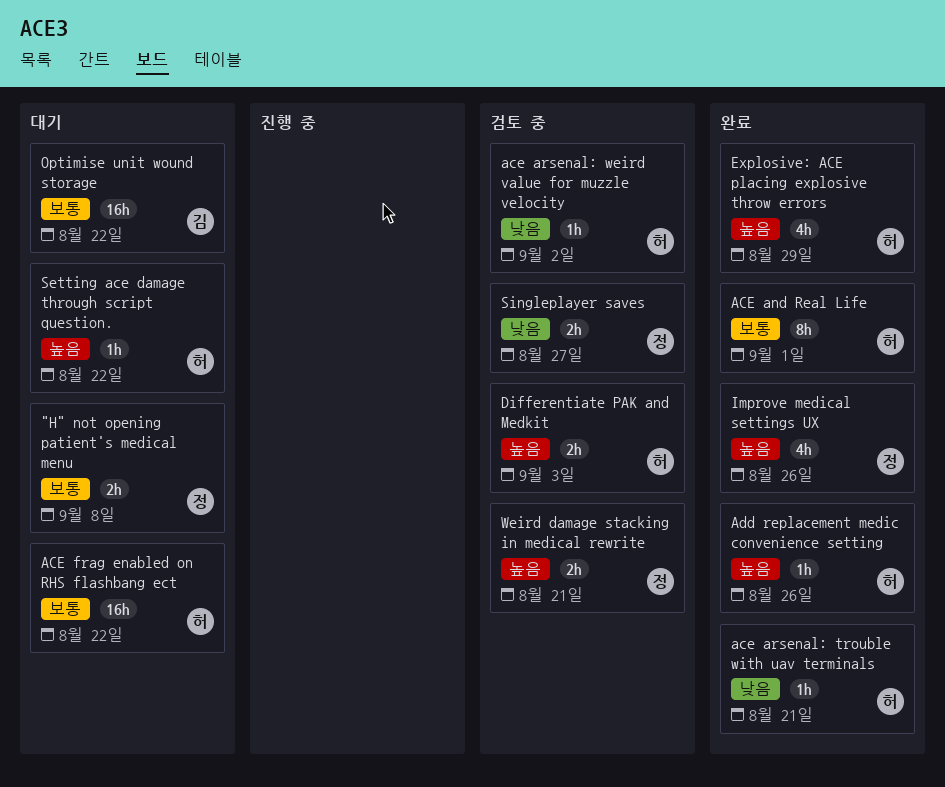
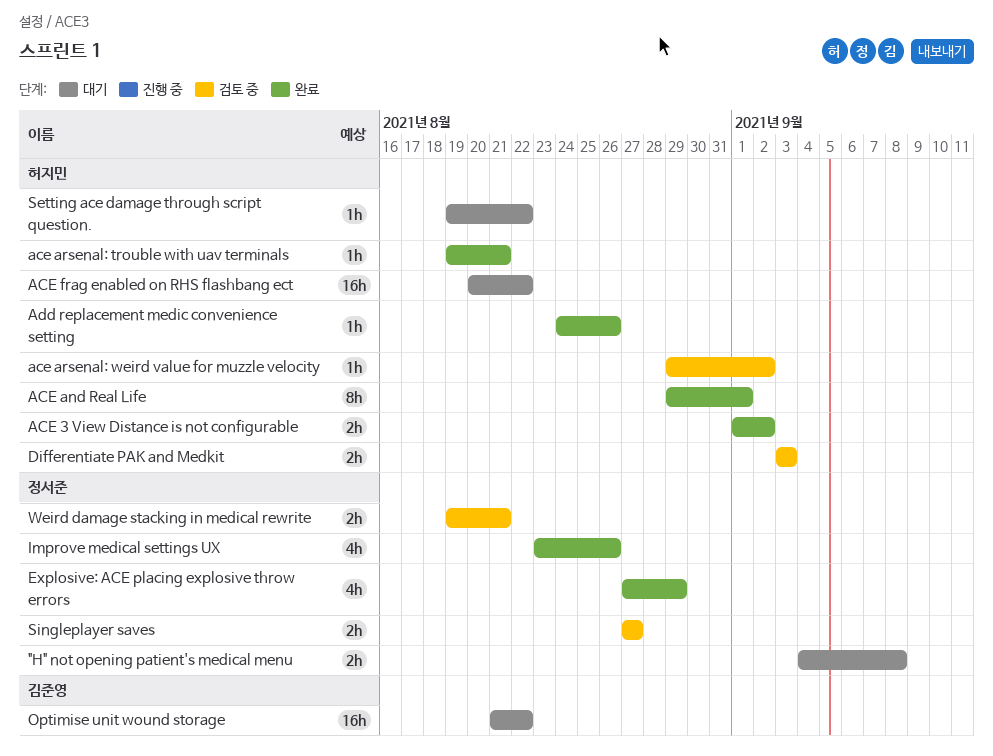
ACE 3 View Distance is not configurable: none -> present
Explosive: ACE placing explosive throw errors, owner: 허지민 -> 정서준

